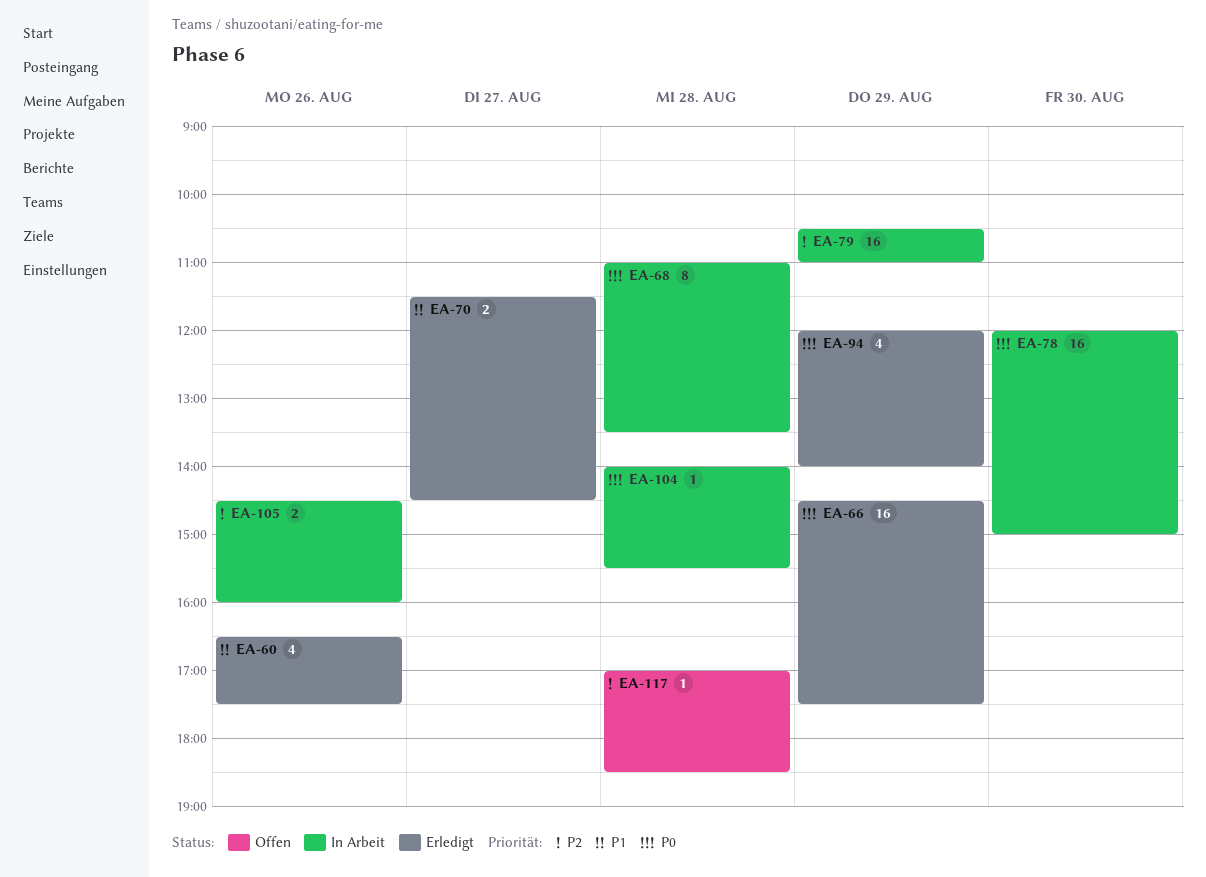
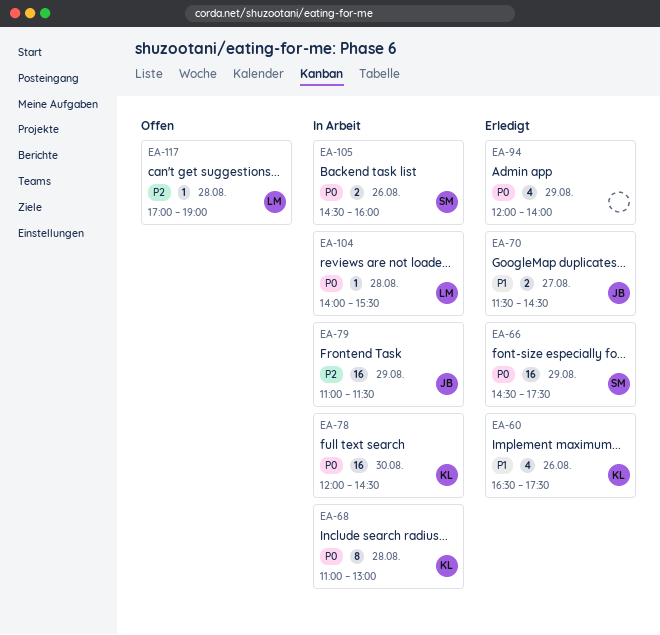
EA-68, ends: 13:30 -> 13:00
EA-78, ends: 15:00 -> 14:30
EA-79, begins: 10:30 -> 11:00
EA-79, ends: 11:00 -> 11:30
EA-105, priority: P2 -> P0
EA-117, ends: 18:30 -> 19:00

